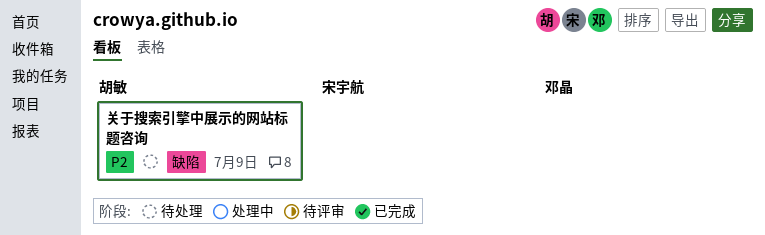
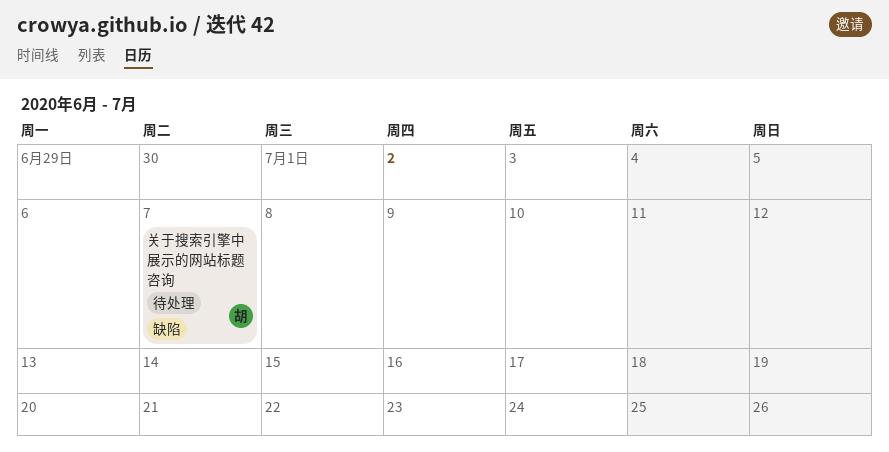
关于搜索引擎中展示的网站标题咨询, due: Jul 9 -> Jul 7

